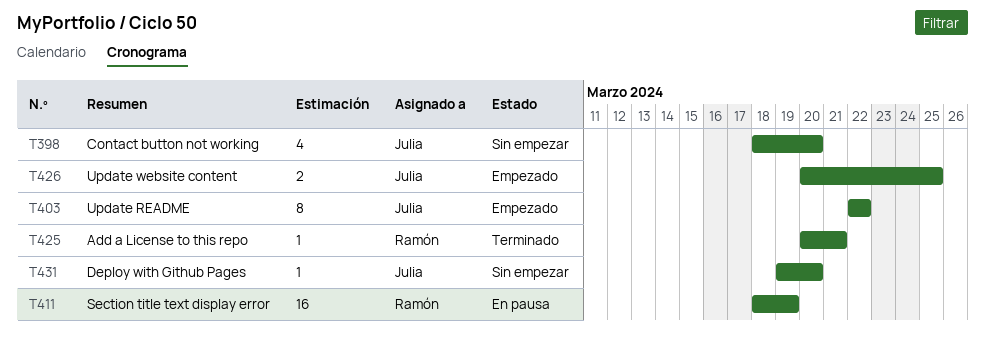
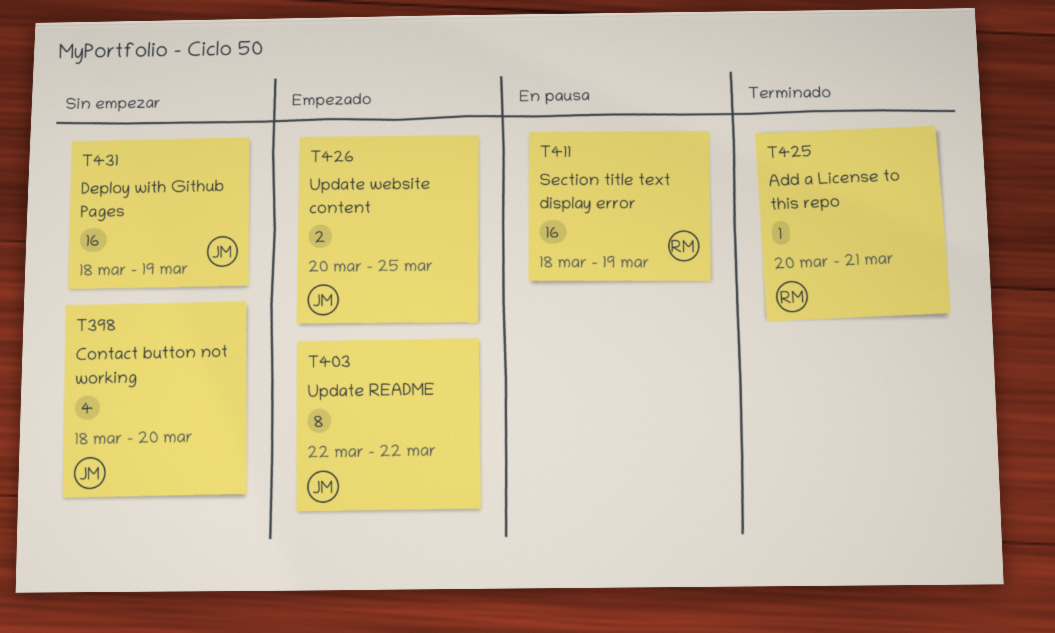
T431, estimate: 1 -> 16
T431, start: Mar 19 -> Mar 18
T431, due: Mar 20 -> Mar 19

